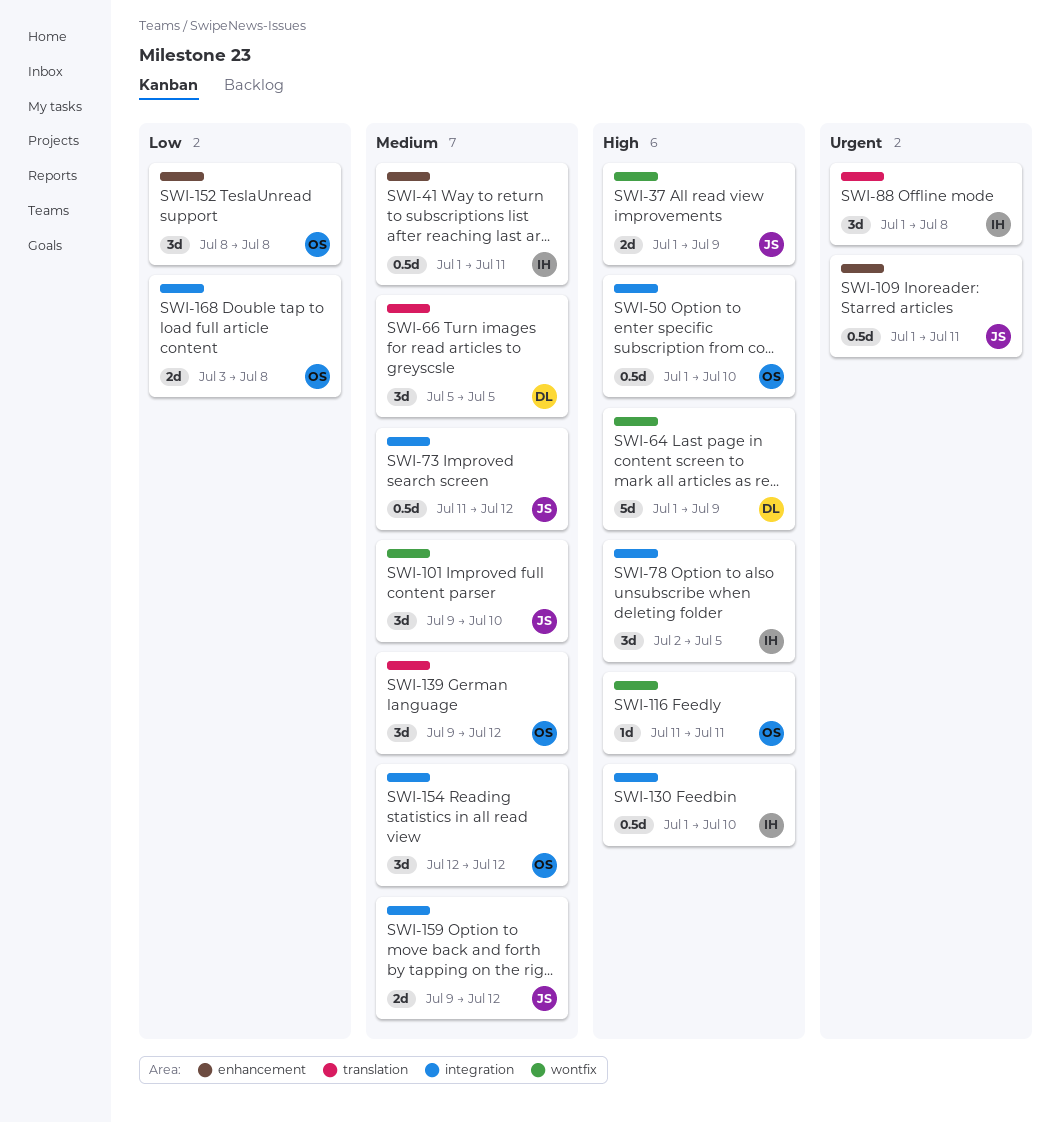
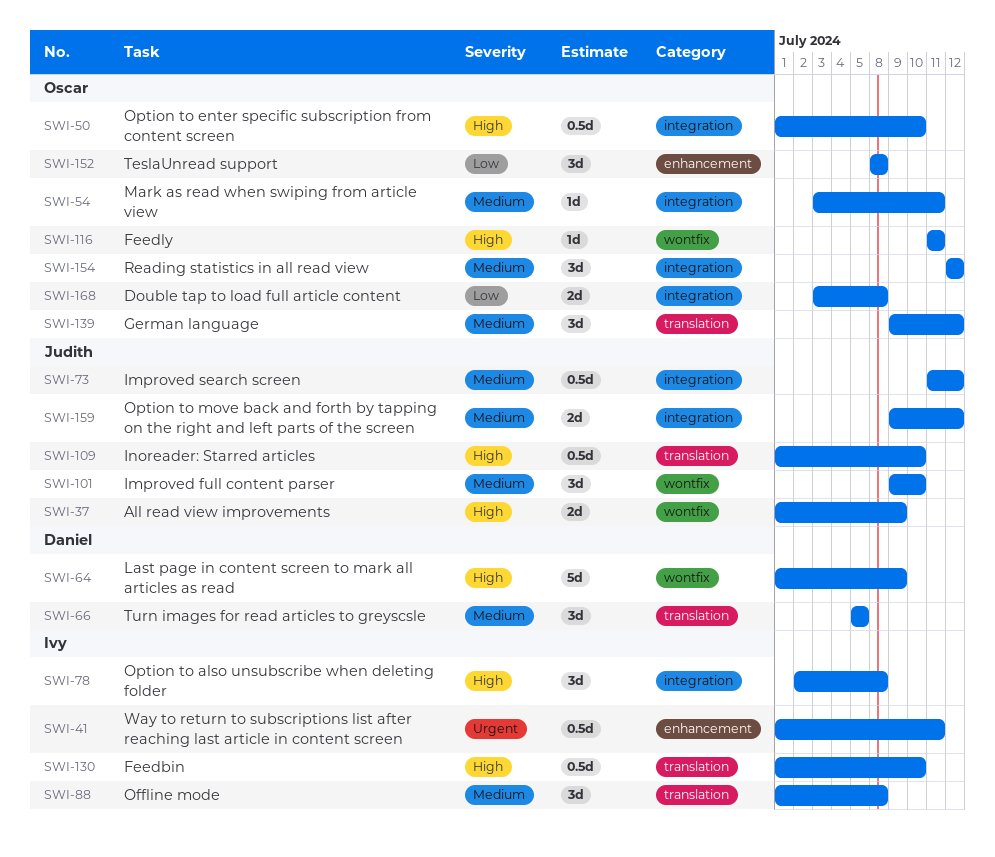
SWI-41, priority: Medium -> Urgent
SWI-54: none -> present
SWI-78, due: Jul 5 -> Jul 8
SWI-88, priority: Urgent -> Medium
SWI-109, priority: Urgent -> High
SWI-109, label: enhancement -> translation
SWI-109, due: Jul 11 -> Jul 10
SWI-130, label: integration -> translation

